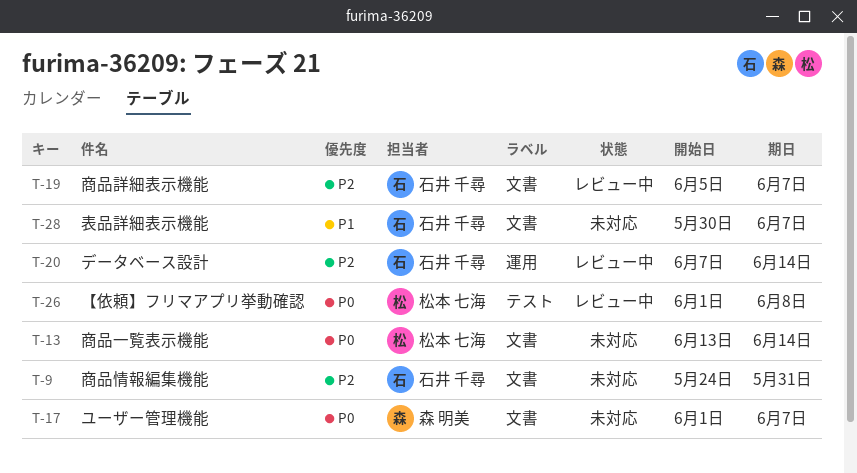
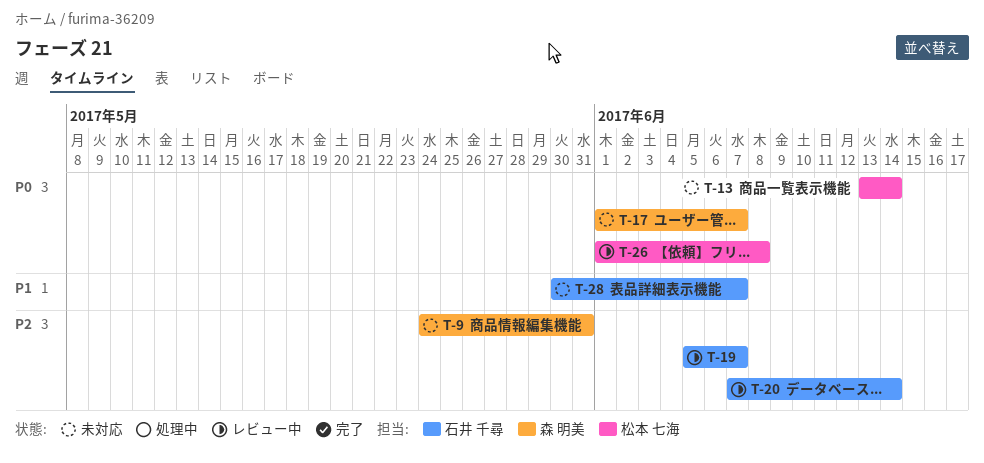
T-9, owner: 石井 千尋 -> 森 明美

